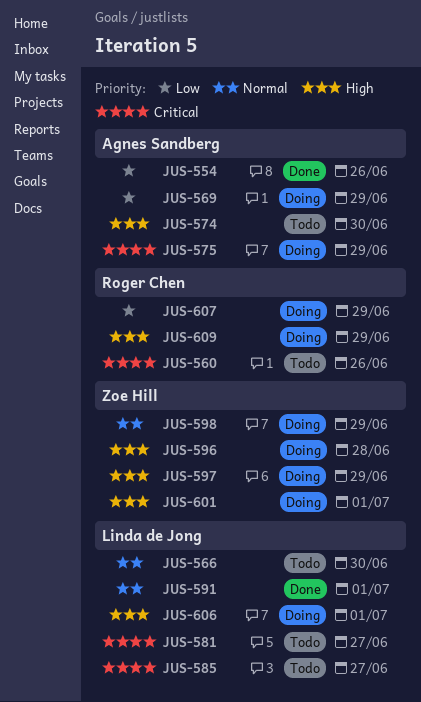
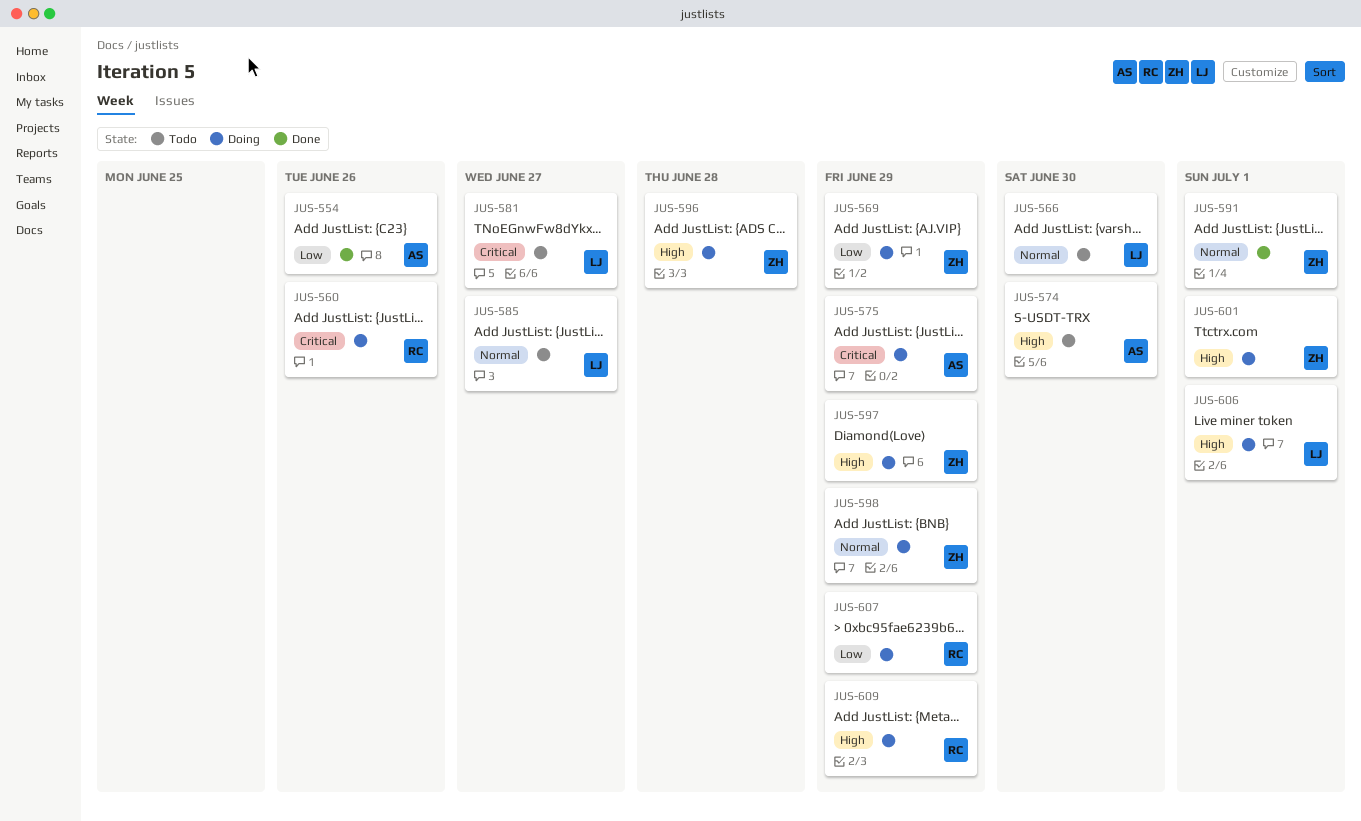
JUS-560, status: Todo -> Doing
JUS-569, owner: Agnes Sandberg -> Zoe Hill
JUS-585, priority: Critical -> Normal
JUS-591, owner: Linda de Jong -> Zoe Hill

